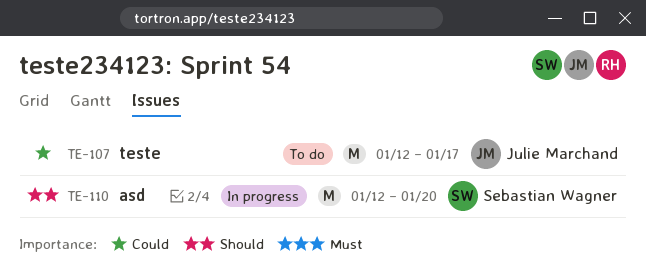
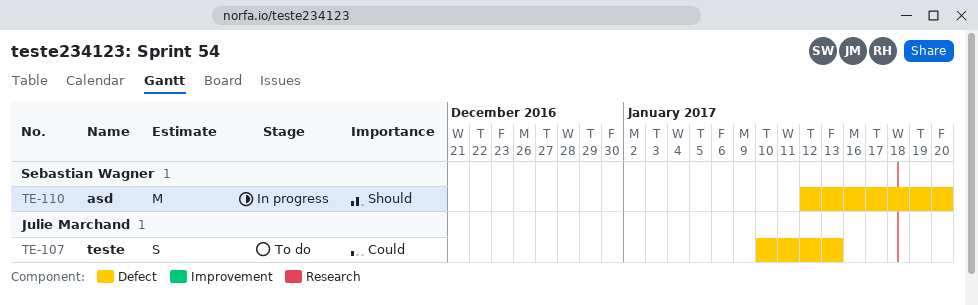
TE-107, estimate: M -> S
TE-107, start: Jan 12 -> Jan 10
TE-107, due: Jan 17 -> Jan 13

